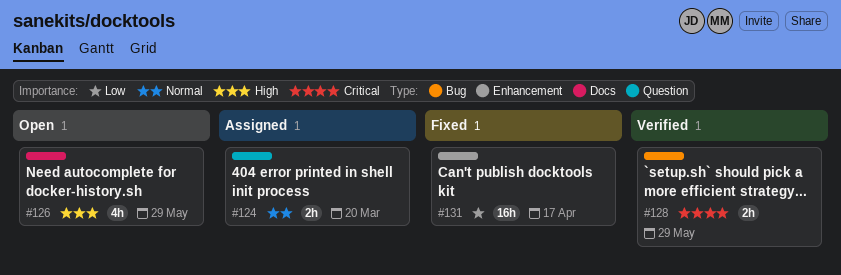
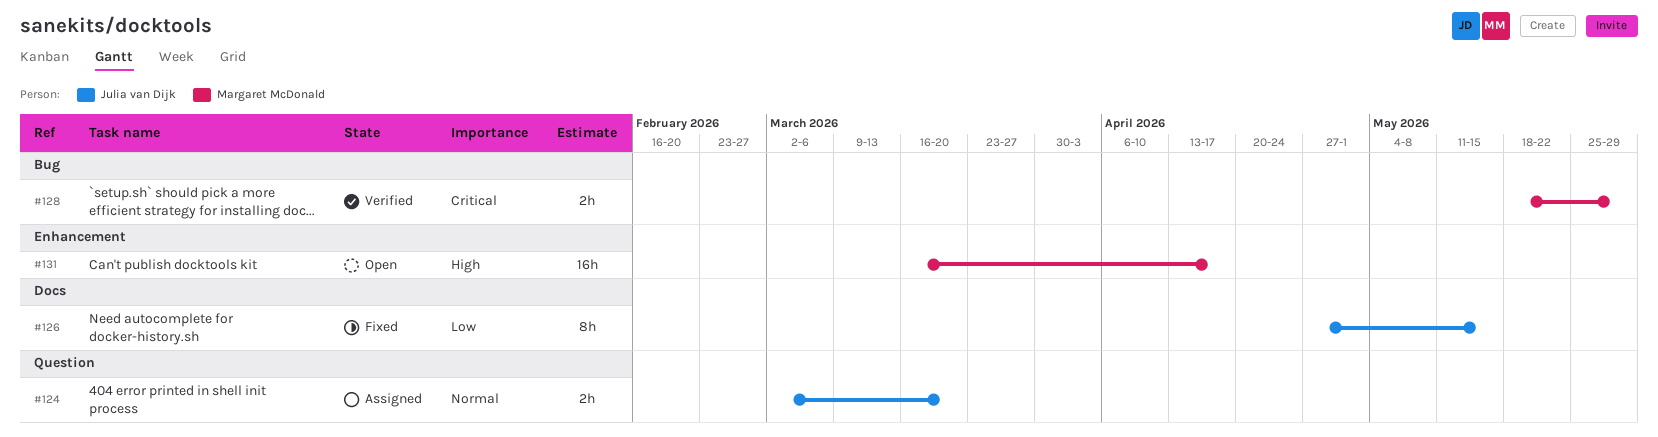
#126, status: Open -> Fixed
#126, priority: High -> Low
#126, estimate: 4h -> 8h
#126, due: May 29 -> May 15
#131, status: Fixed -> Open
#131, priority: Low -> High

